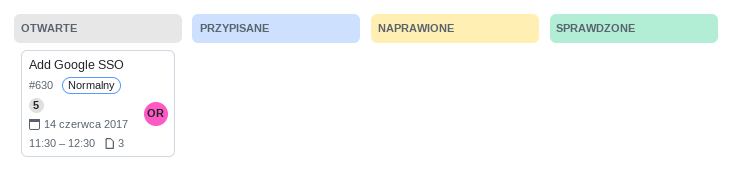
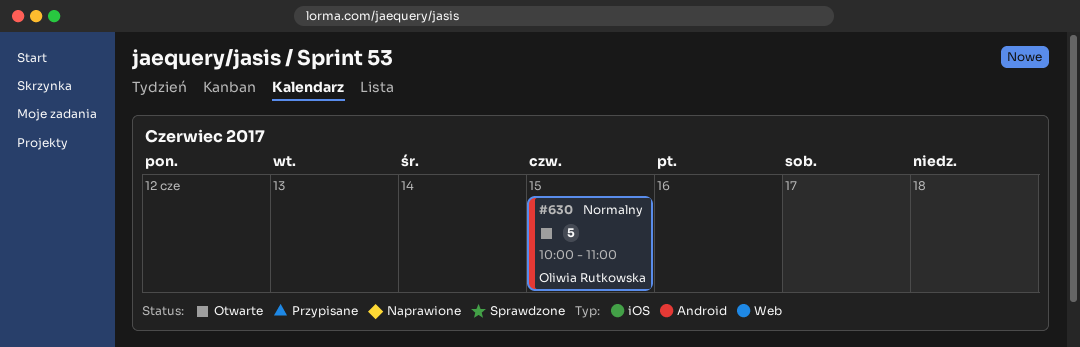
#630, day: Jun 14 -> Jun 15
#630, begins: 11:30 -> 10:00
#630, ends: 12:30 -> 11:00

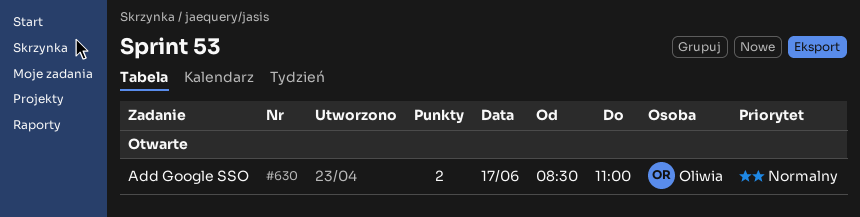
#630, estimate: 5 -> 2
#630, day: Jun 15 -> Jun 17
#630, begins: 10:00 -> 08:30

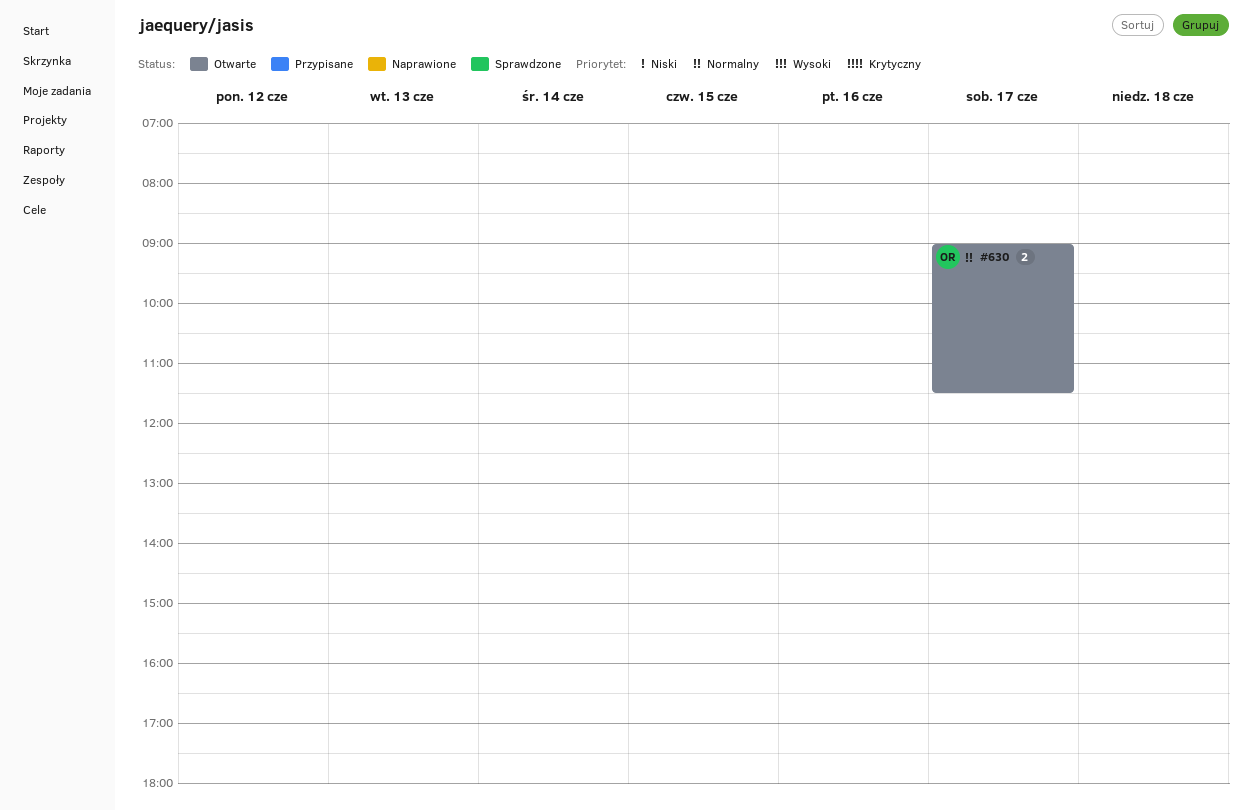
#630, begins: 08:30 -> 09:00
#630, ends: 11:00 -> 11:30

